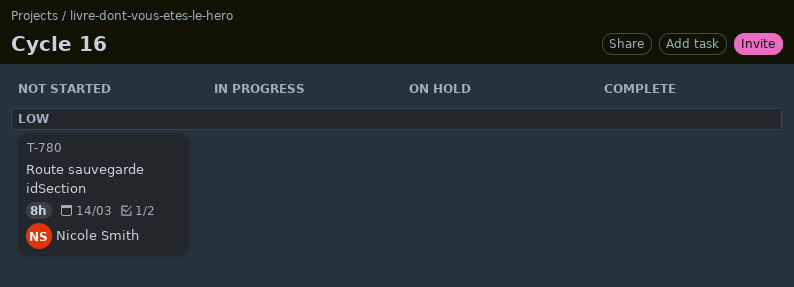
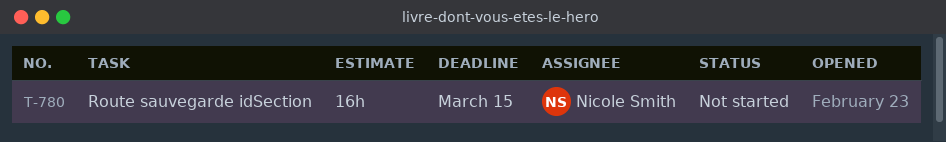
T-780, estimate: 8h -> 16h
T-780, due: Mar 14 -> Mar 15

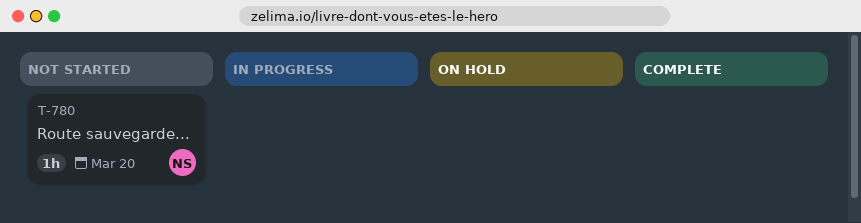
T-780, estimate: 16h -> 1h
T-780, due: Mar 15 -> Mar 20

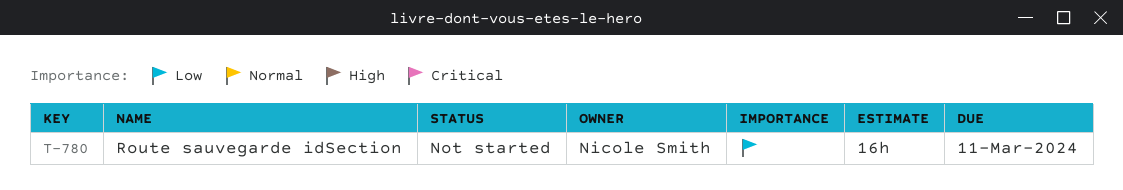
T-780, estimate: 1h -> 16h
T-780, due: Mar 20 -> Mar 11

